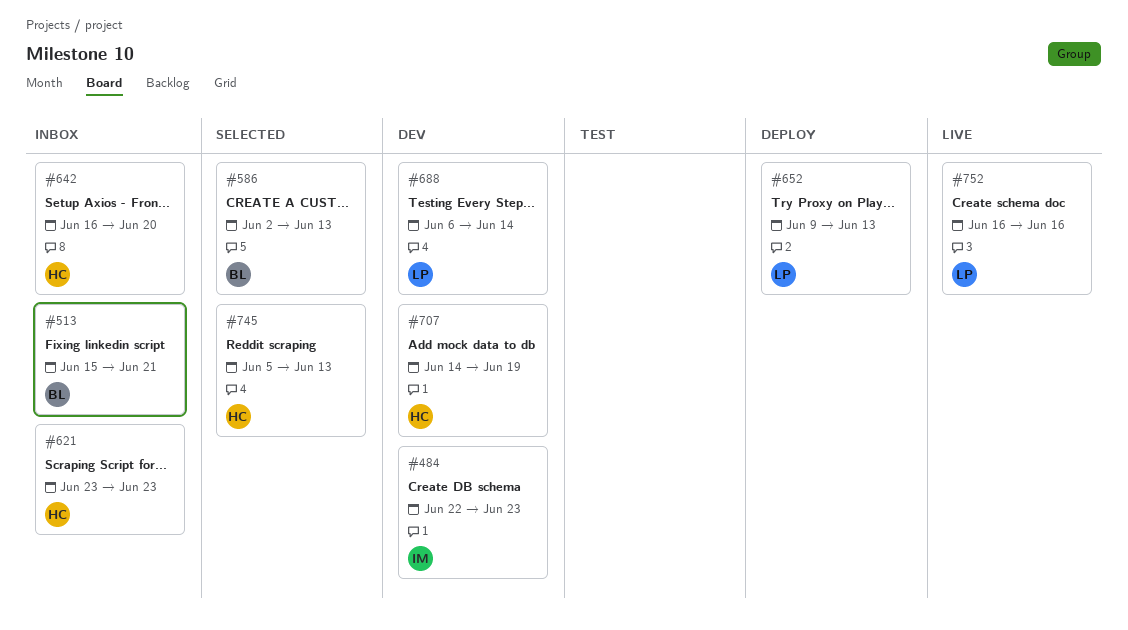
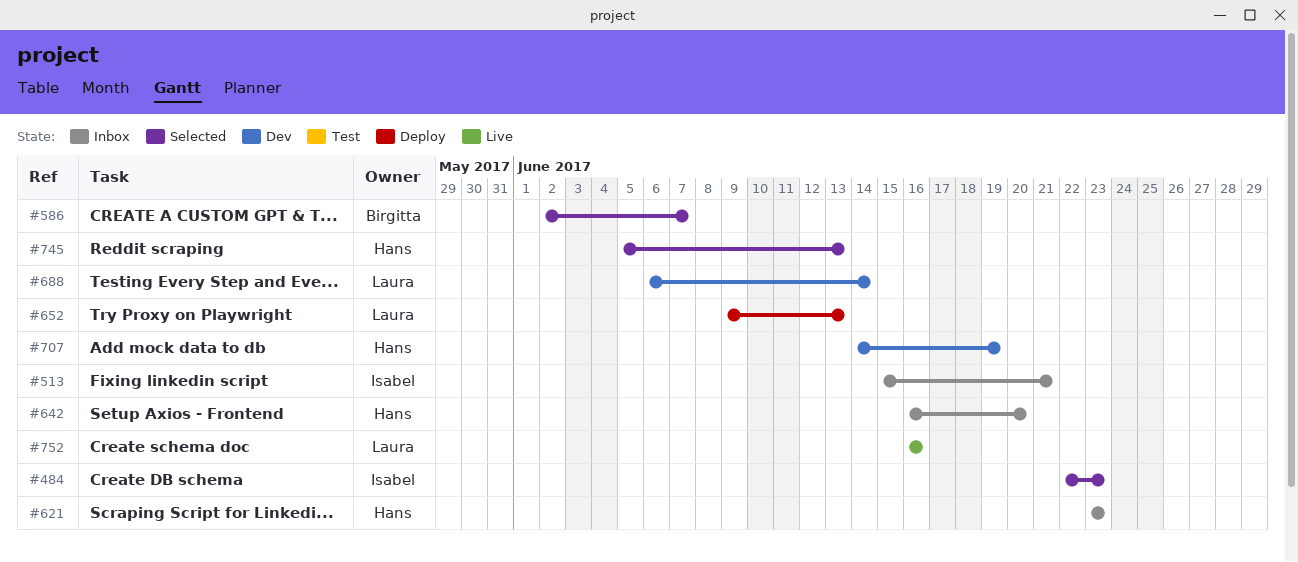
#484, status: Dev -> Selected
#513, owner: Birgitta -> Isabel
#586, due: Jun 13 -> Jun 7

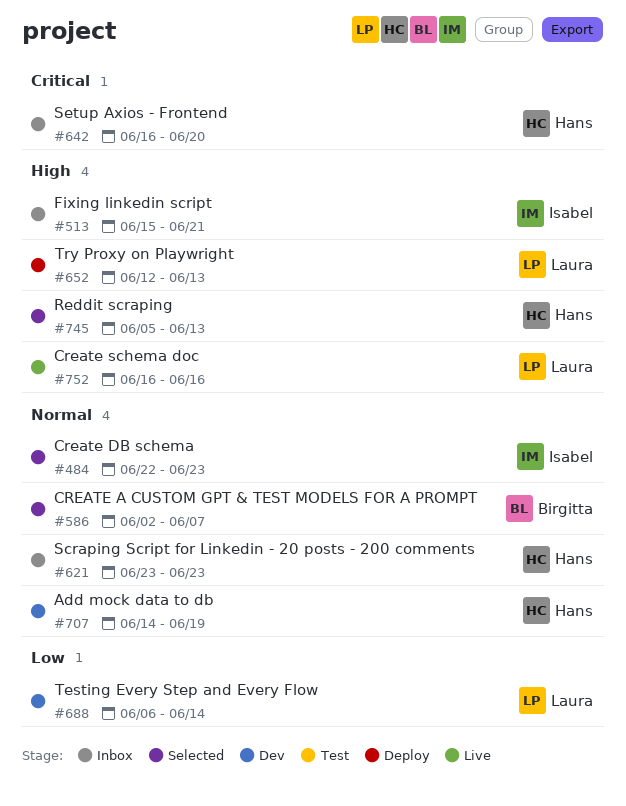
#652, start: Jun 9 -> Jun 12

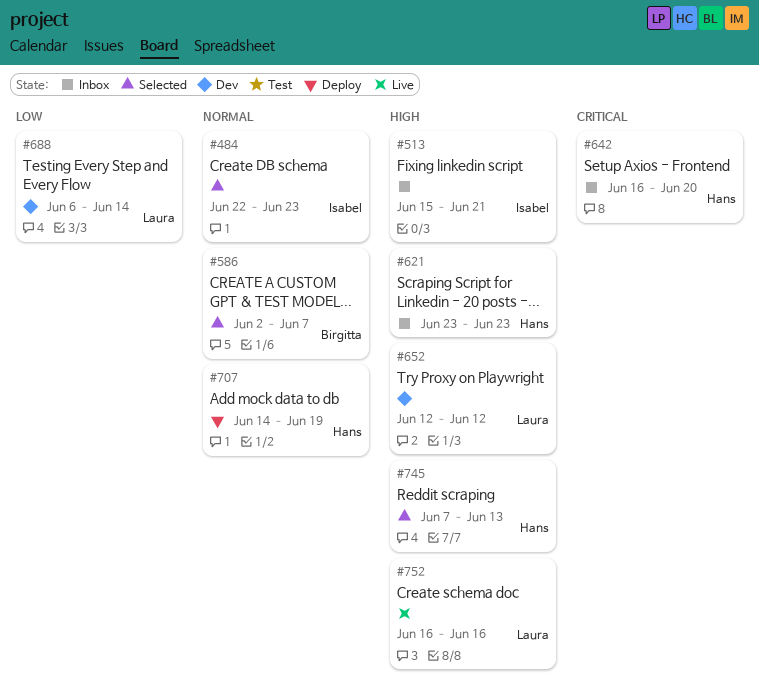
#621, priority: Normal -> High
#652, status: Deploy -> Dev
#652, due: Jun 13 -> Jun 12
#707, status: Dev -> Deploy
#745, start: Jun 5 -> Jun 7

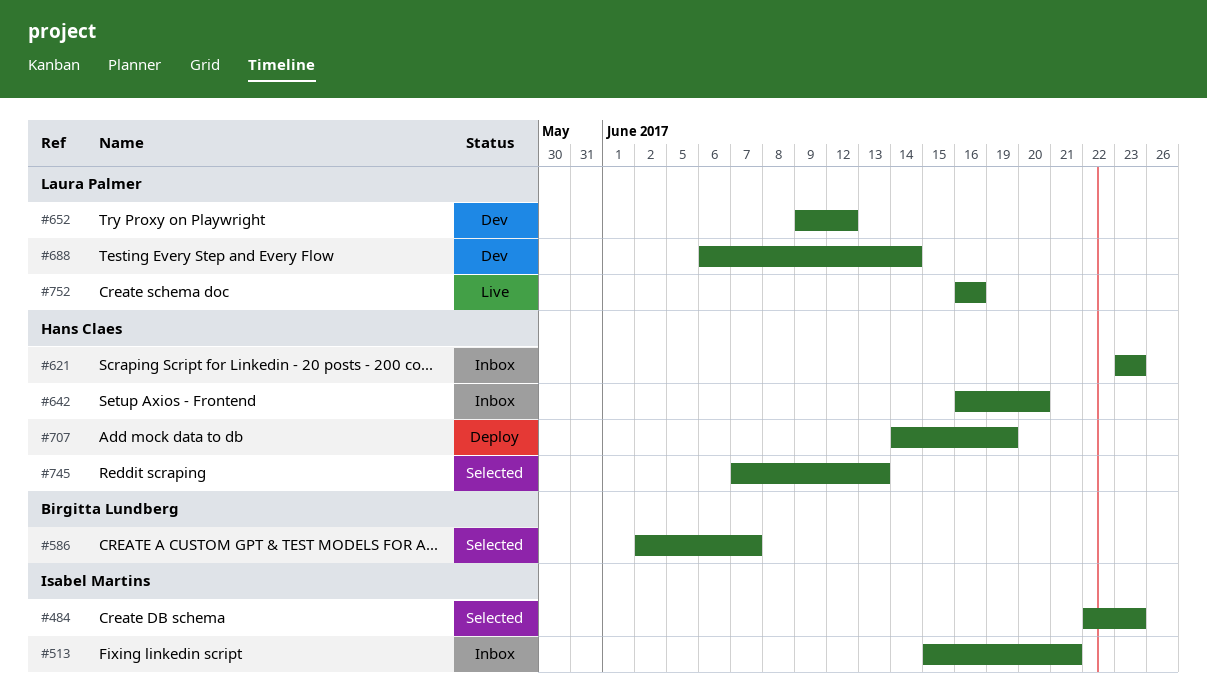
#652, start: Jun 12 -> Jun 9

